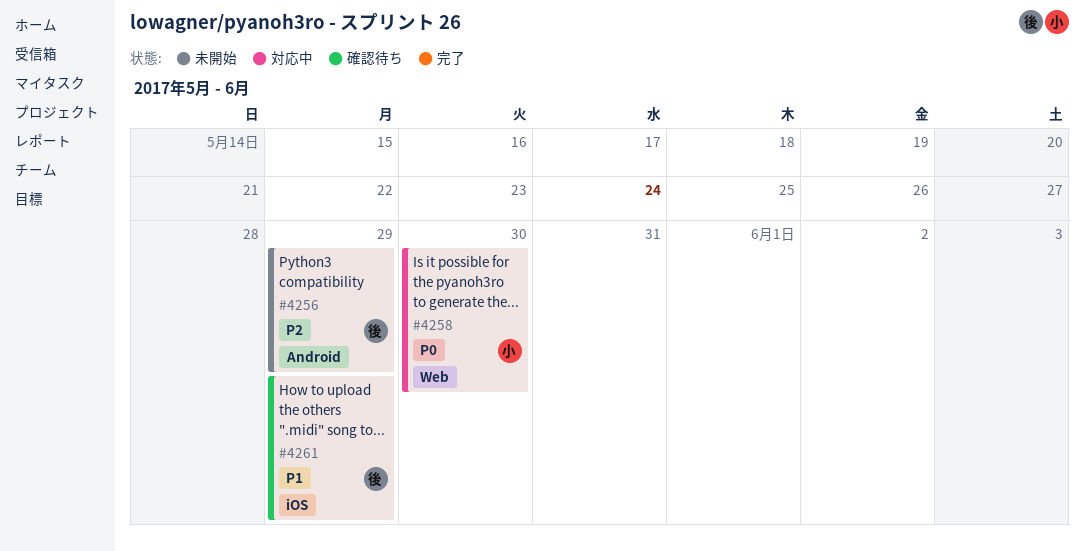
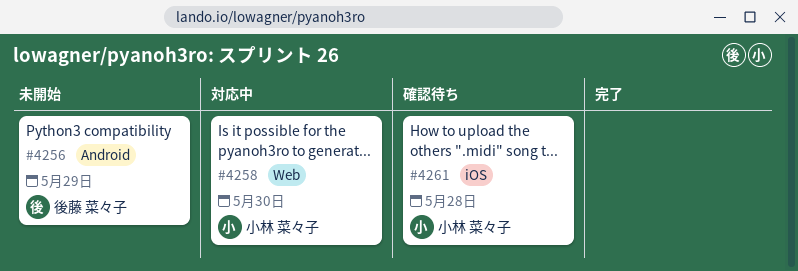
#4261, owner: 後藤 菜々子 -> 小林 菜々子
#4261, due: May 29 -> May 28

